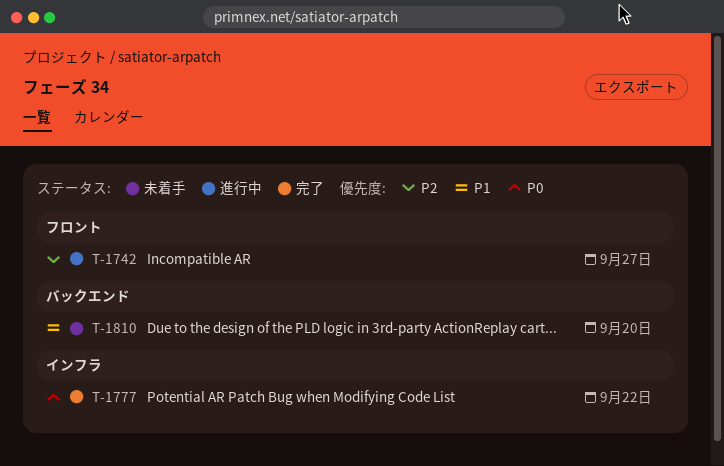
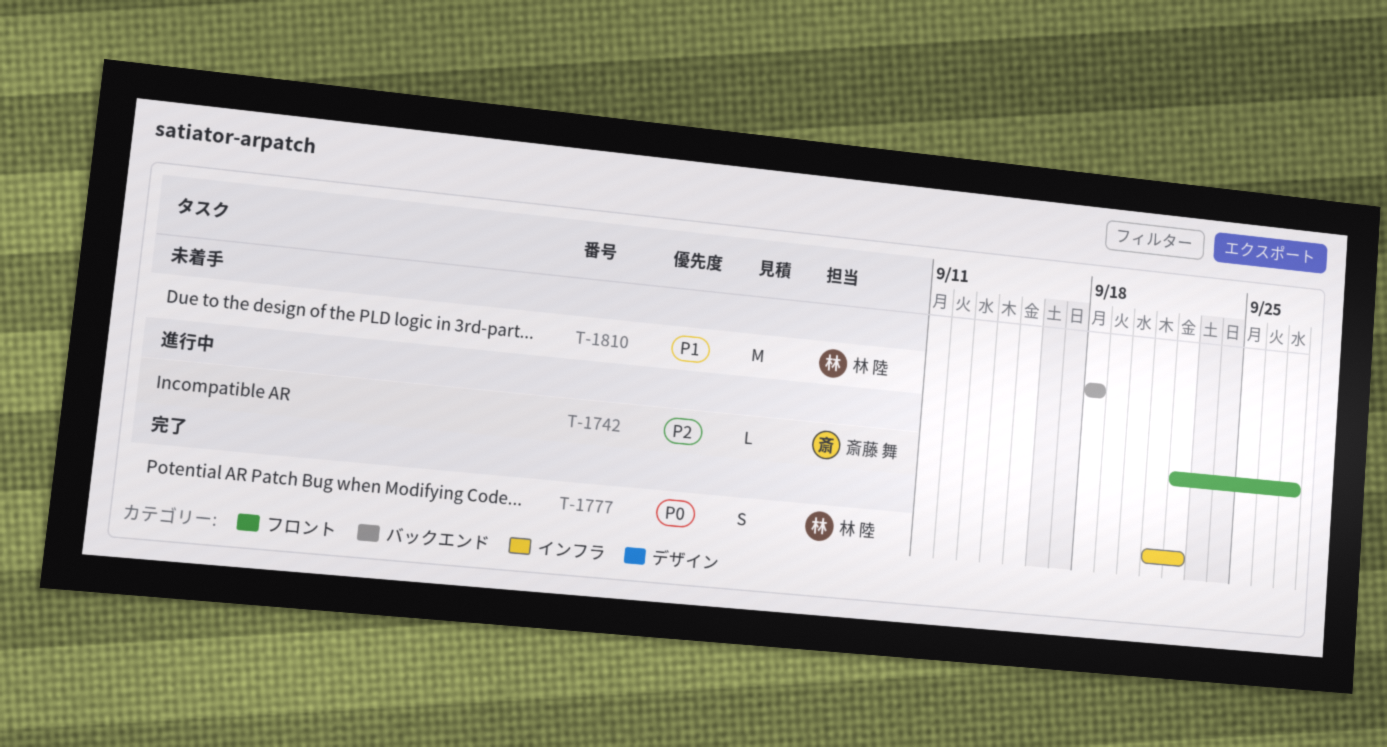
T-1810, due: Sep 20 -> Sep 18

